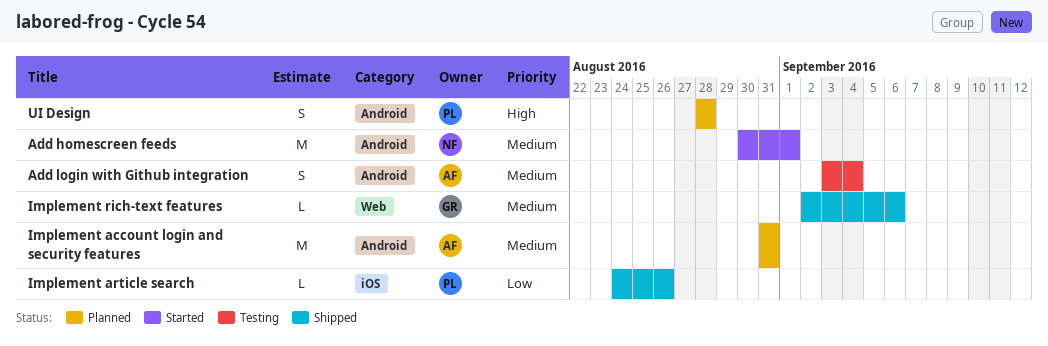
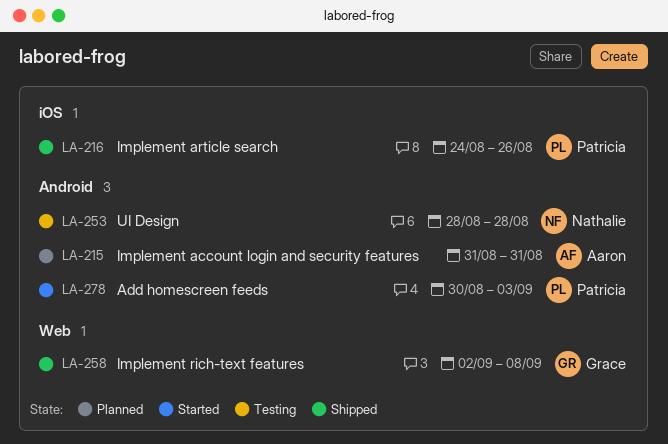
Add homescreen feeds, owner: Nathalie -> Patricia
Add homescreen feeds, due: Sep 1 -> Sep 3
Add login with Github integration: present -> none
Implement rich-text features, due: Sep 6 -> Sep 8
UI Design, status: Planned -> Testing
UI Design, owner: Patricia -> Nathalie

